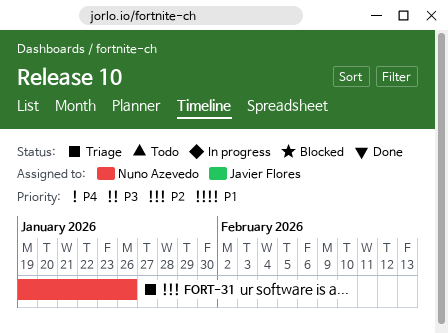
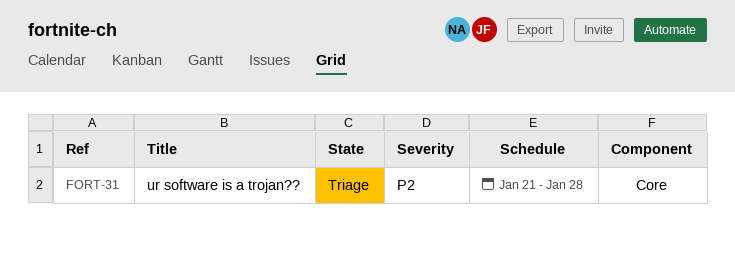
FORT-31, start: Jan 19 -> Jan 21
FORT-31, due: Jan 26 -> Jan 28

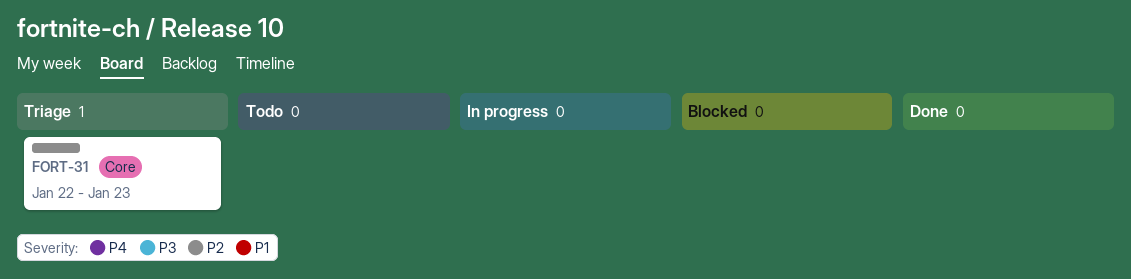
FORT-31, start: Jan 21 -> Jan 22
FORT-31, due: Jan 28 -> Jan 23

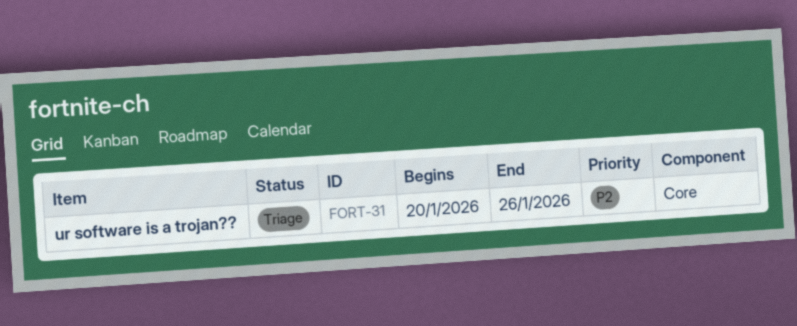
FORT-31, start: Jan 22 -> Jan 20
FORT-31, due: Jan 23 -> Jan 26

